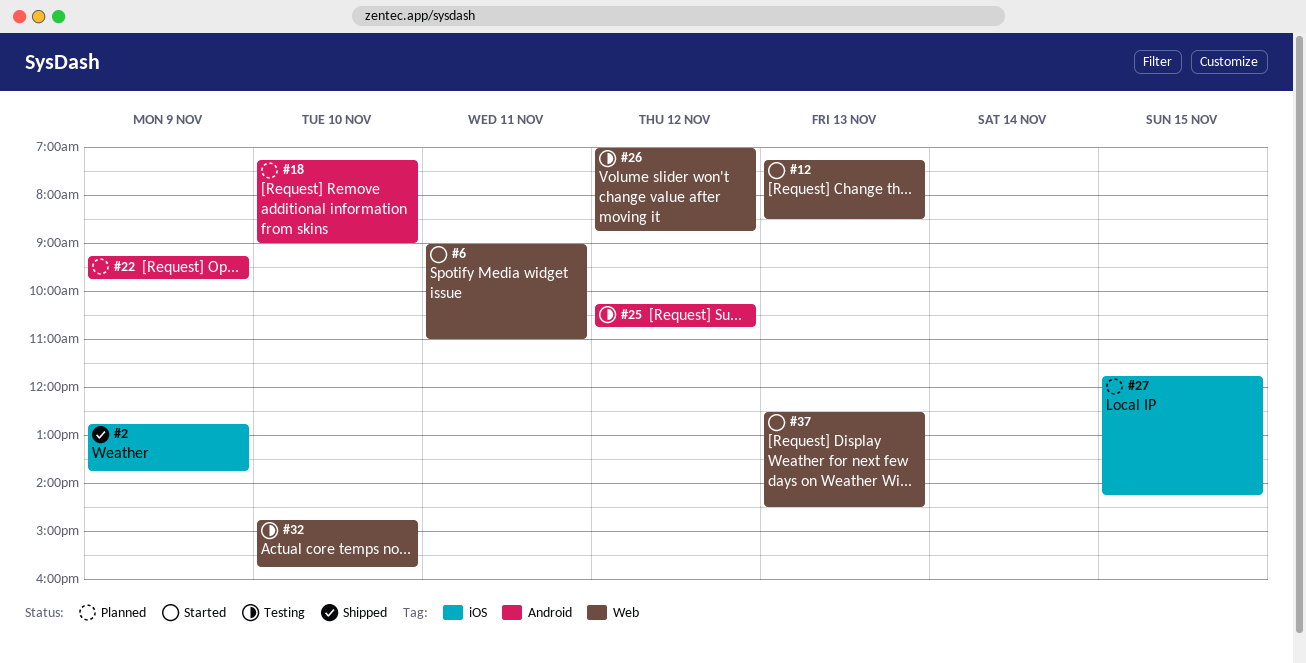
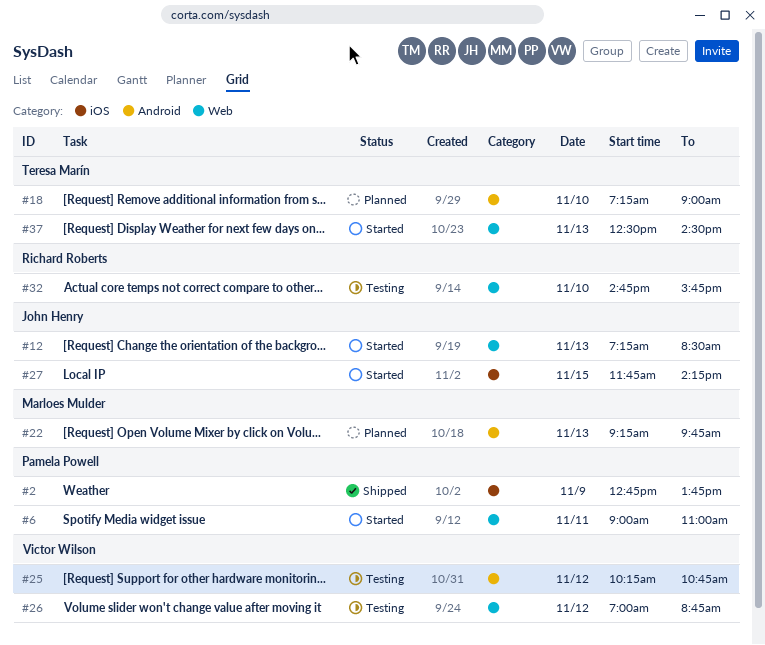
#22, day: Nov 9 -> Nov 13
#27, status: Planned -> Started

